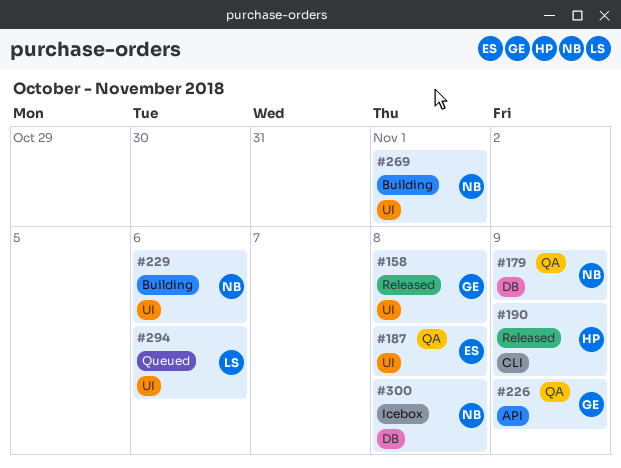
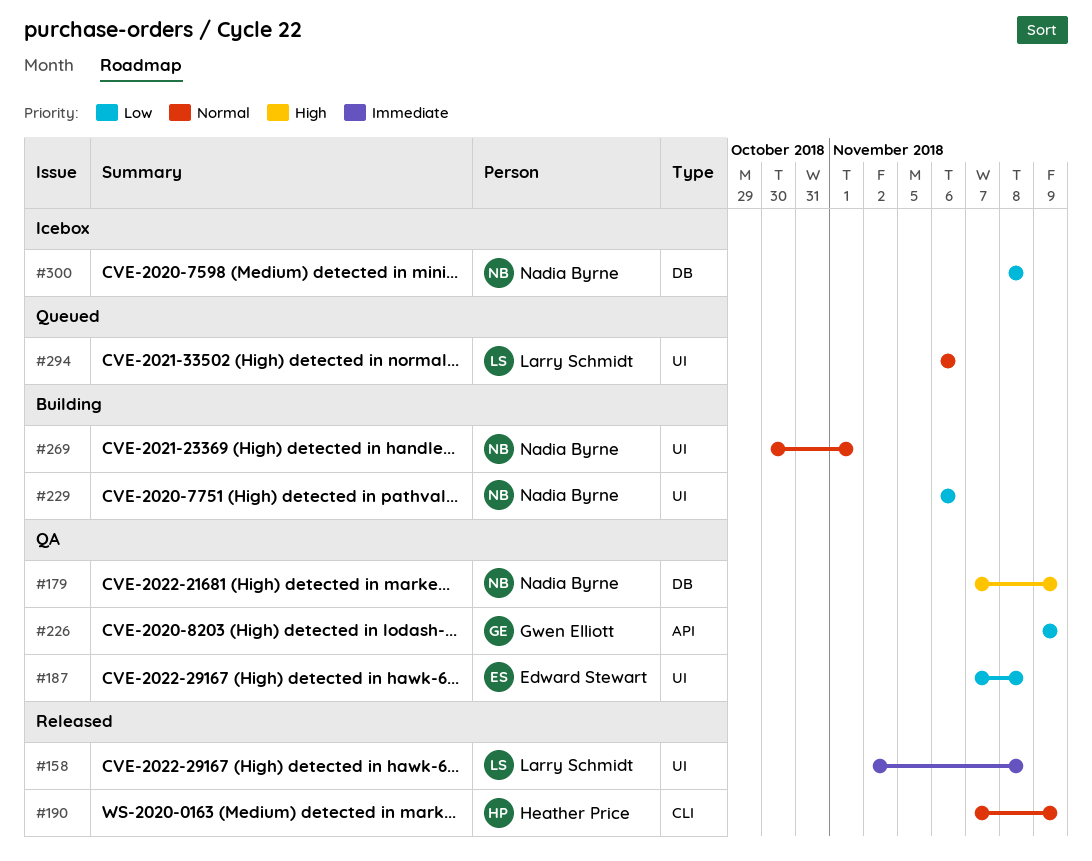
#158, owner: Gwen Elliott -> Larry Schmidt

